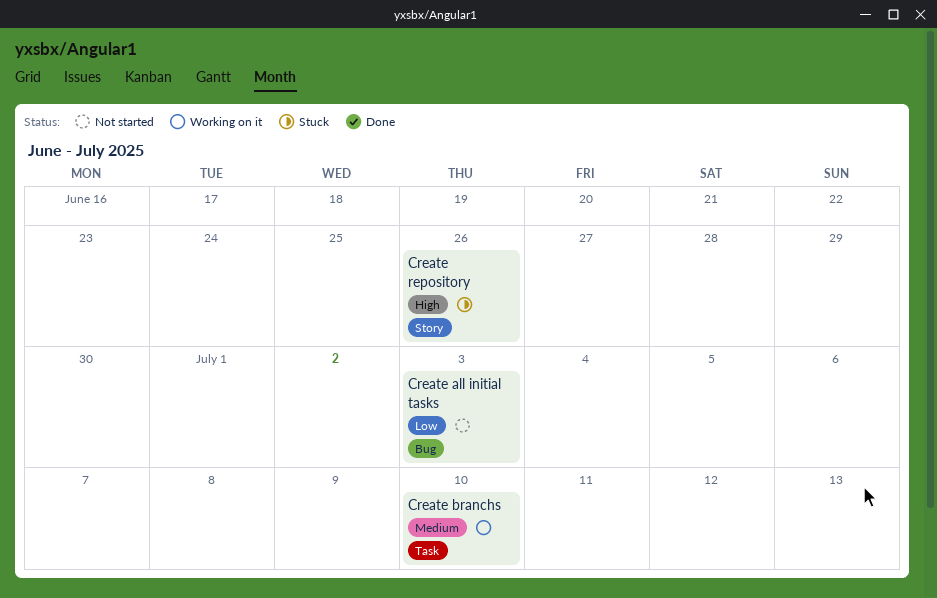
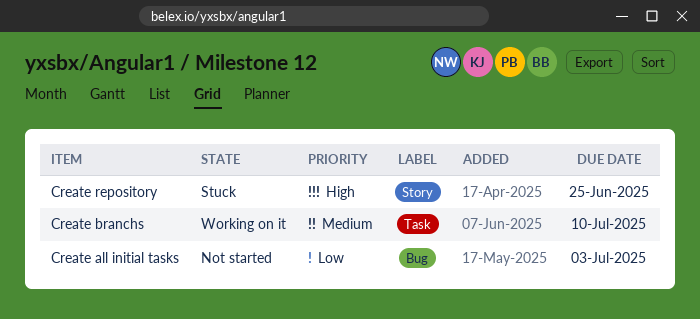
Create repository, due: Jun 26 -> Jun 25

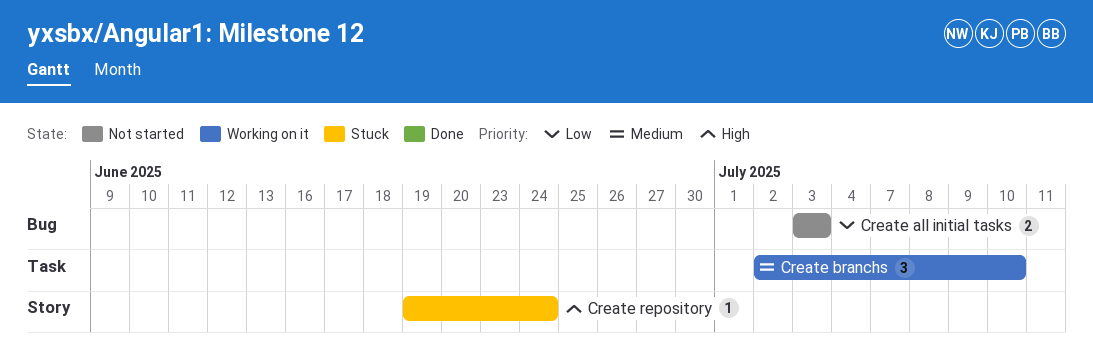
Create repository, due: Jun 25 -> Jun 24

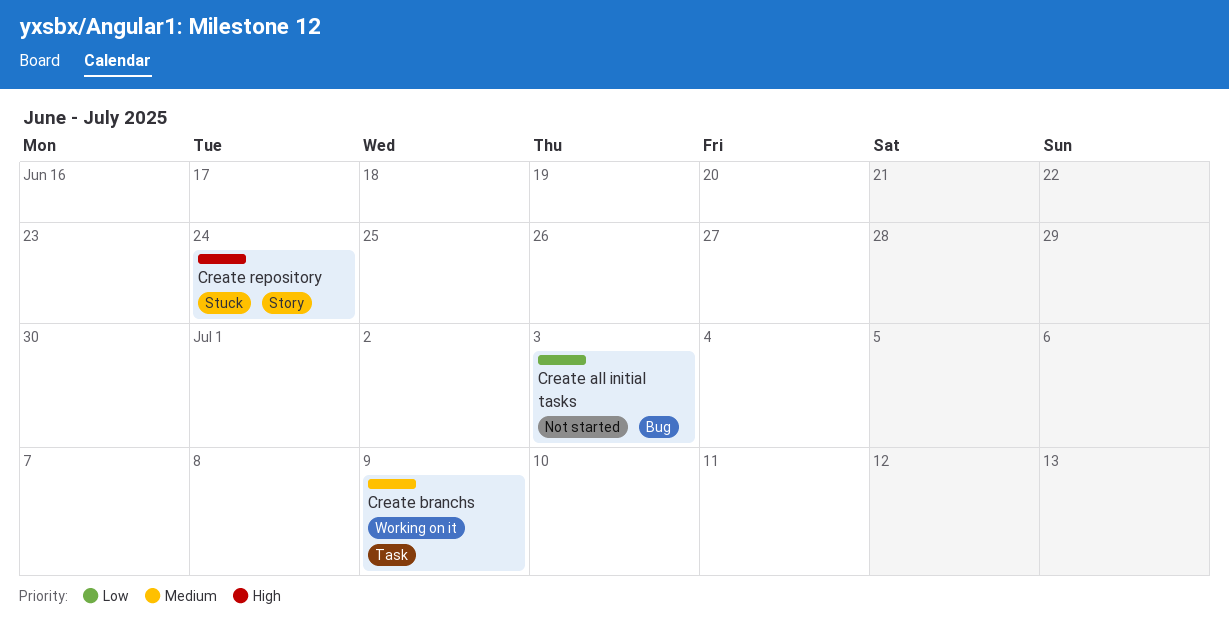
Create branchs, due: Jul 10 -> Jul 9

